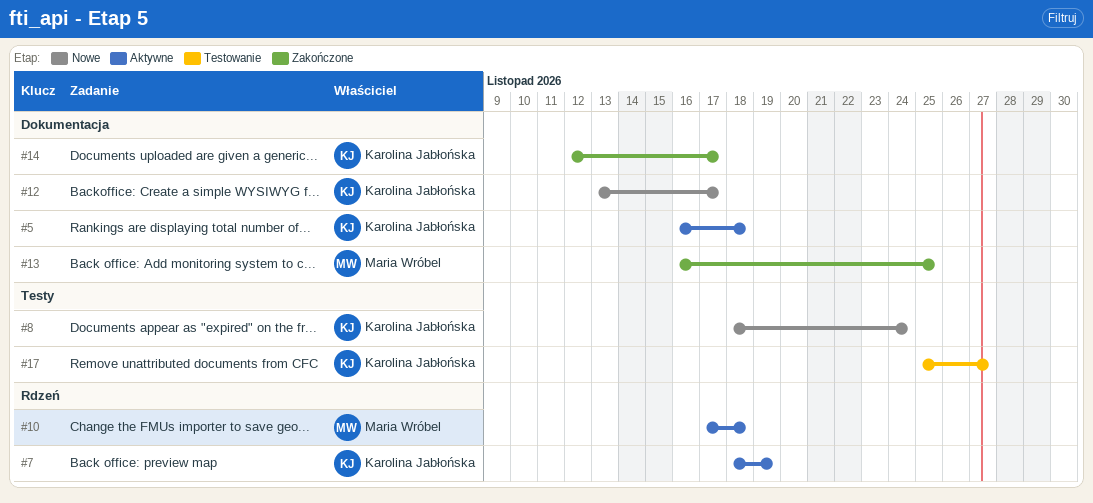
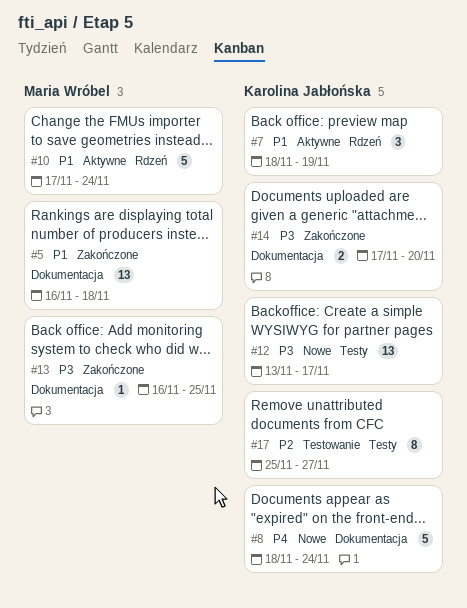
#5, status: Aktywne -> Zakończone
#5, owner: Karolina Jabłońska -> Maria Wróbel
#8, label: Testy -> Dokumentacja
#10, due: Nov 18 -> Nov 24
#12, label: Dokumentacja -> Testy
#14, start: Nov 12 -> Nov 17
#14, due: Nov 17 -> Nov 20

